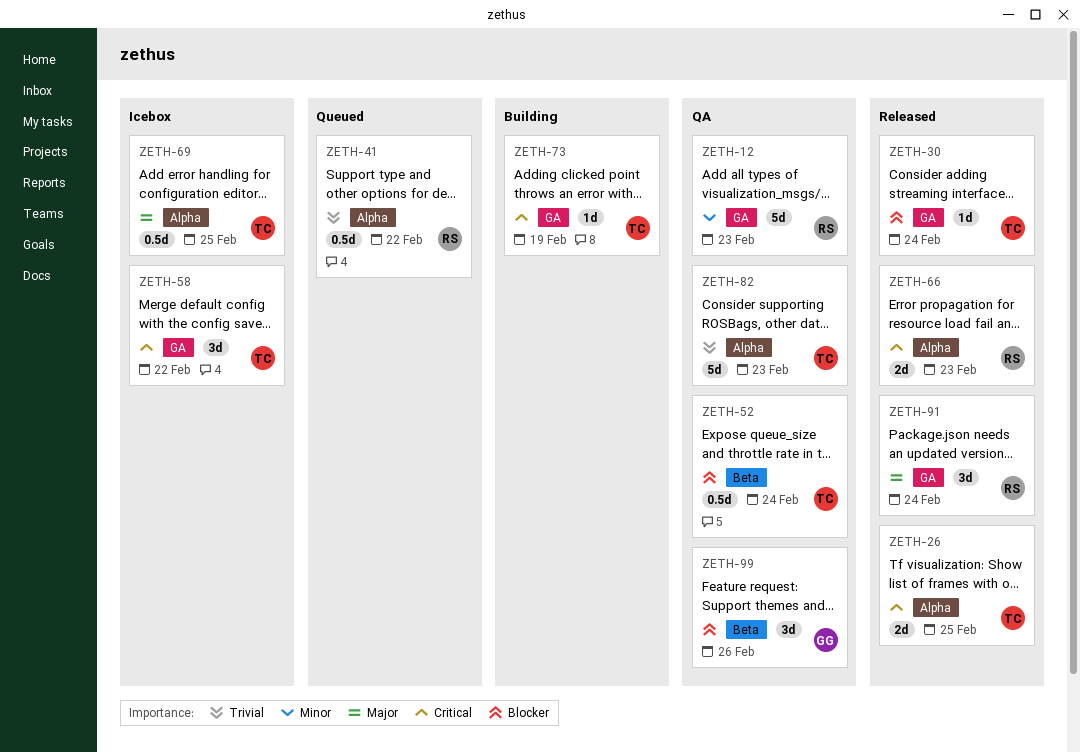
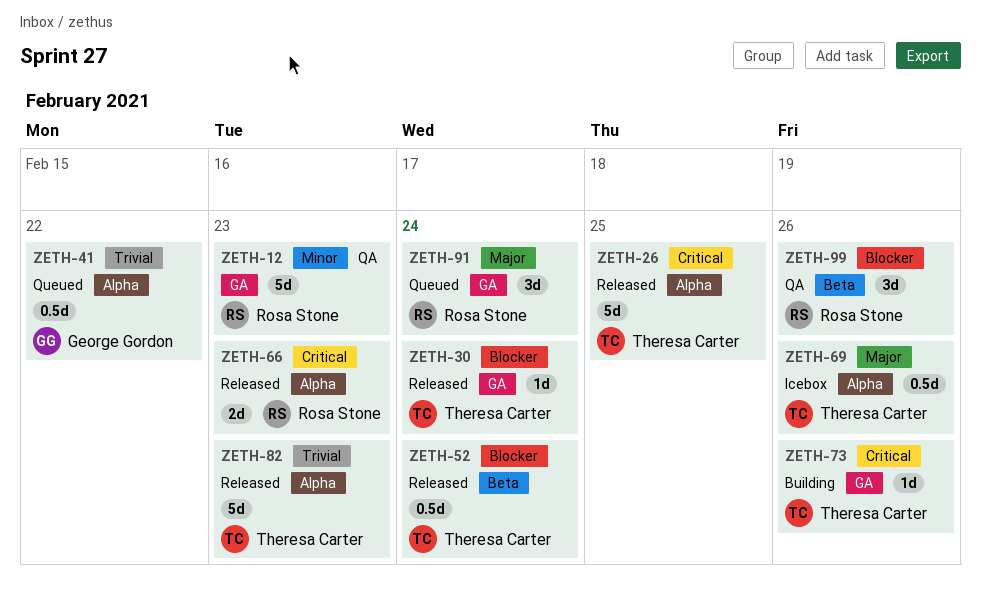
ZETH-26, estimate: 2d -> 5d
ZETH-41, owner: Rosa Stone -> George Gordon
ZETH-52, status: QA -> Released
ZETH-58: present -> none
ZETH-69, due: Feb 25 -> Feb 26
ZETH-73, due: Feb 19 -> Feb 26
ZETH-82, status: QA -> Released
ZETH-91, status: Released -> Queued
ZETH-99, owner: George Gordon -> Rosa Stone

